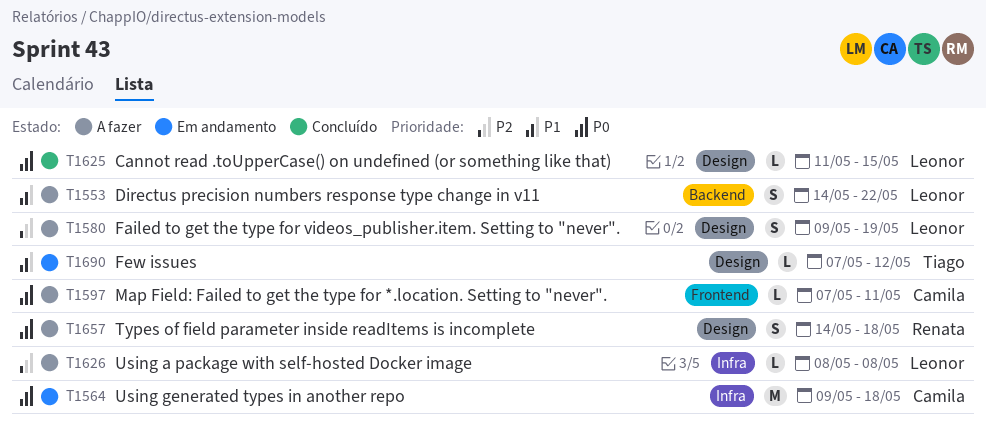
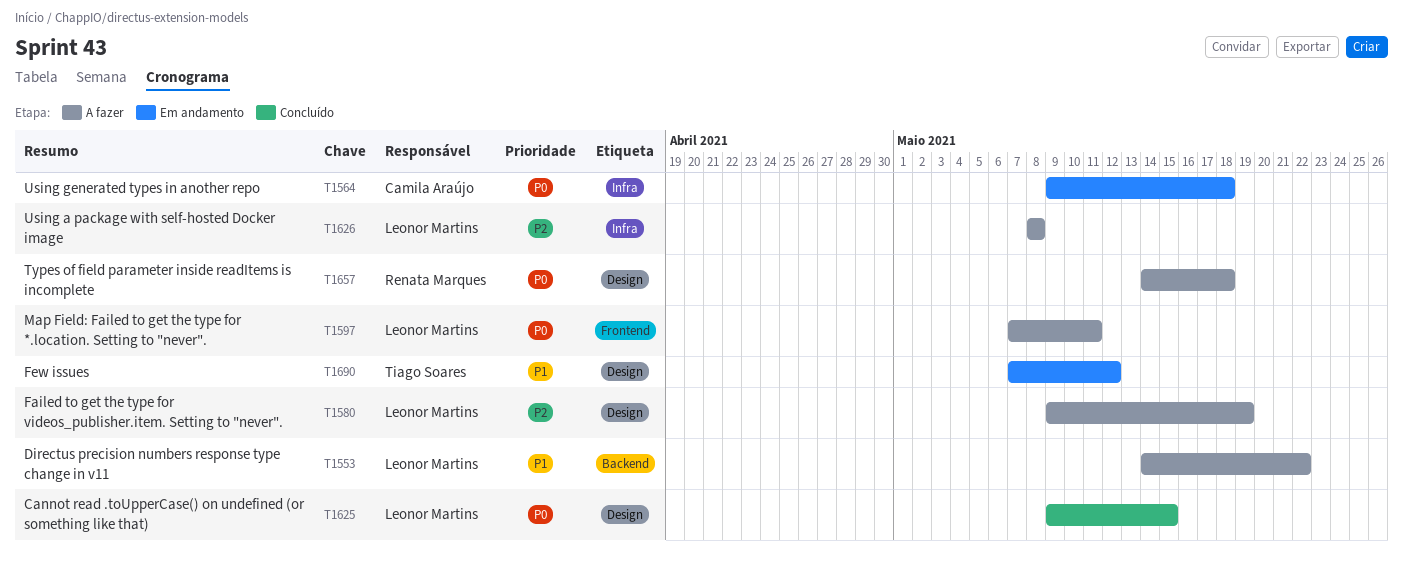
T1597, owner: Camila Araújo -> Leonor Martins
T1625, start: May 11 -> May 9

